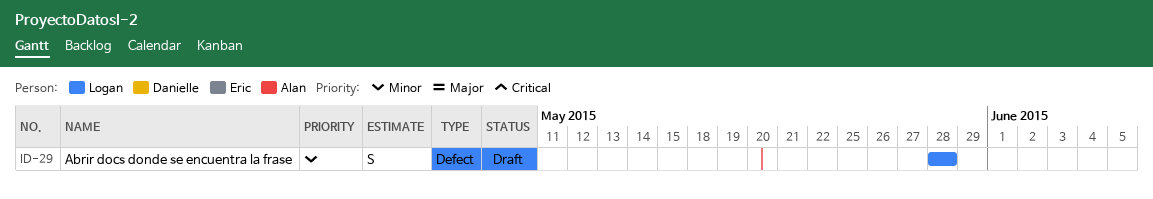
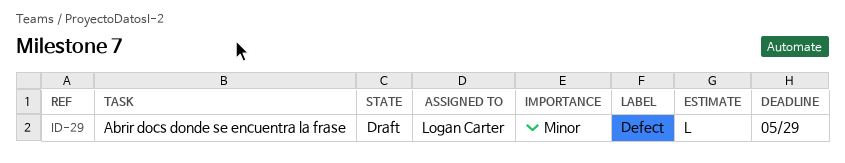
ID-29, estimate: S -> L
ID-29, due: May 28 -> May 29

